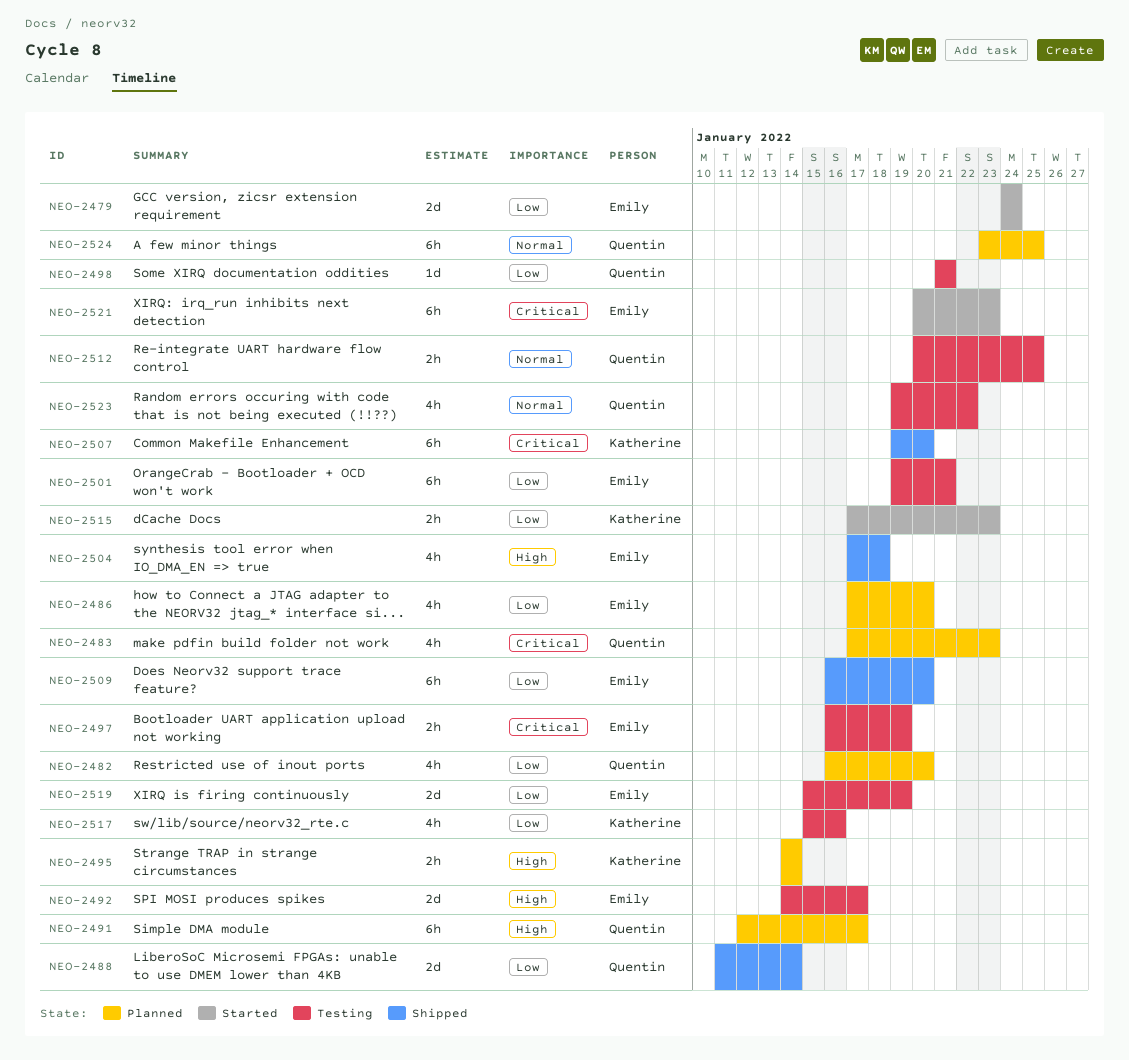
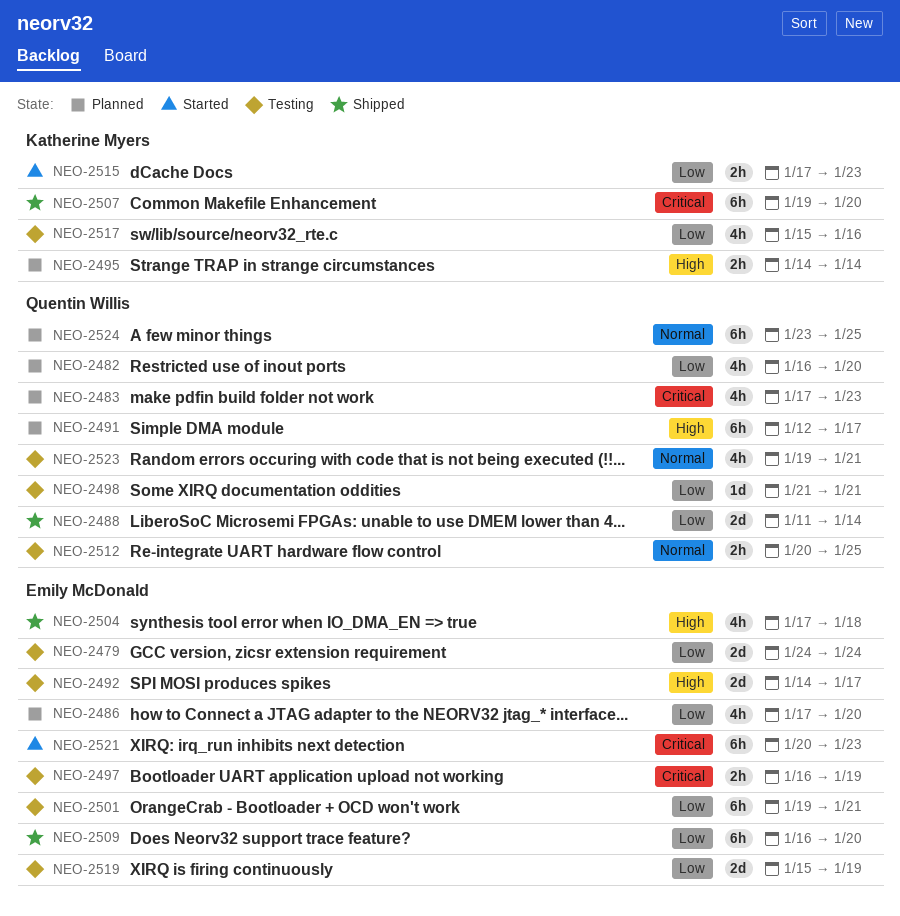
NEO-2479, status: Started -> Testing
NEO-2523, due: Jan 22 -> Jan 21

